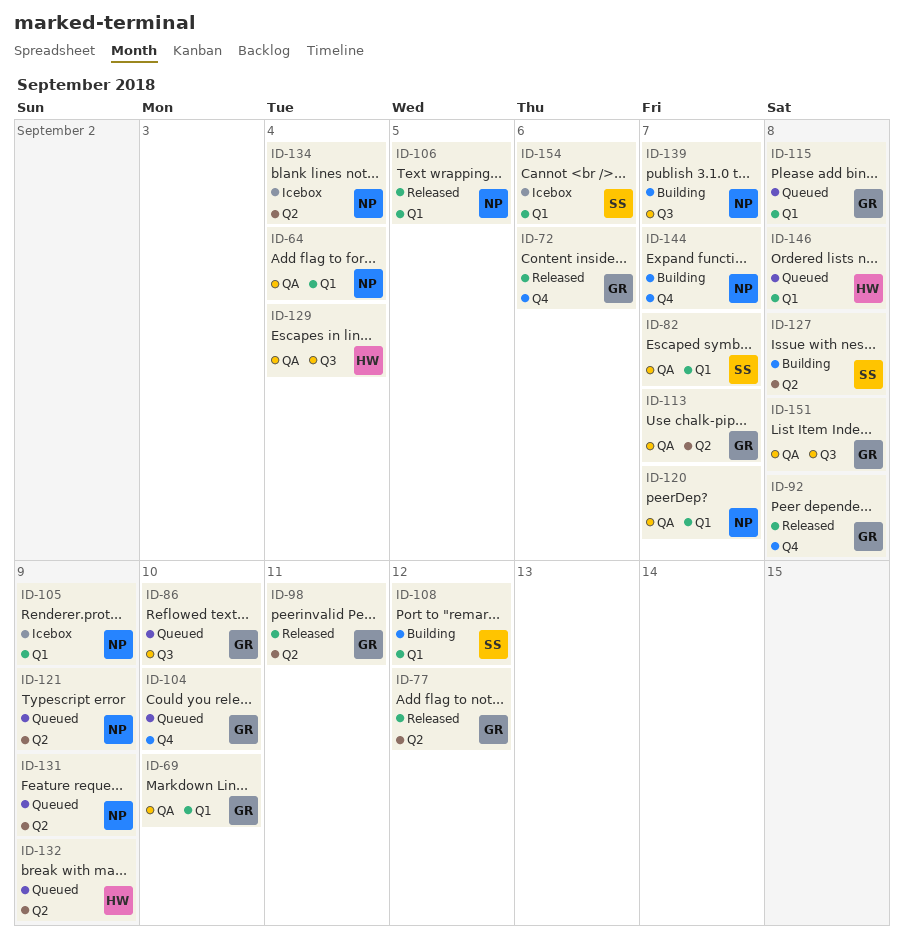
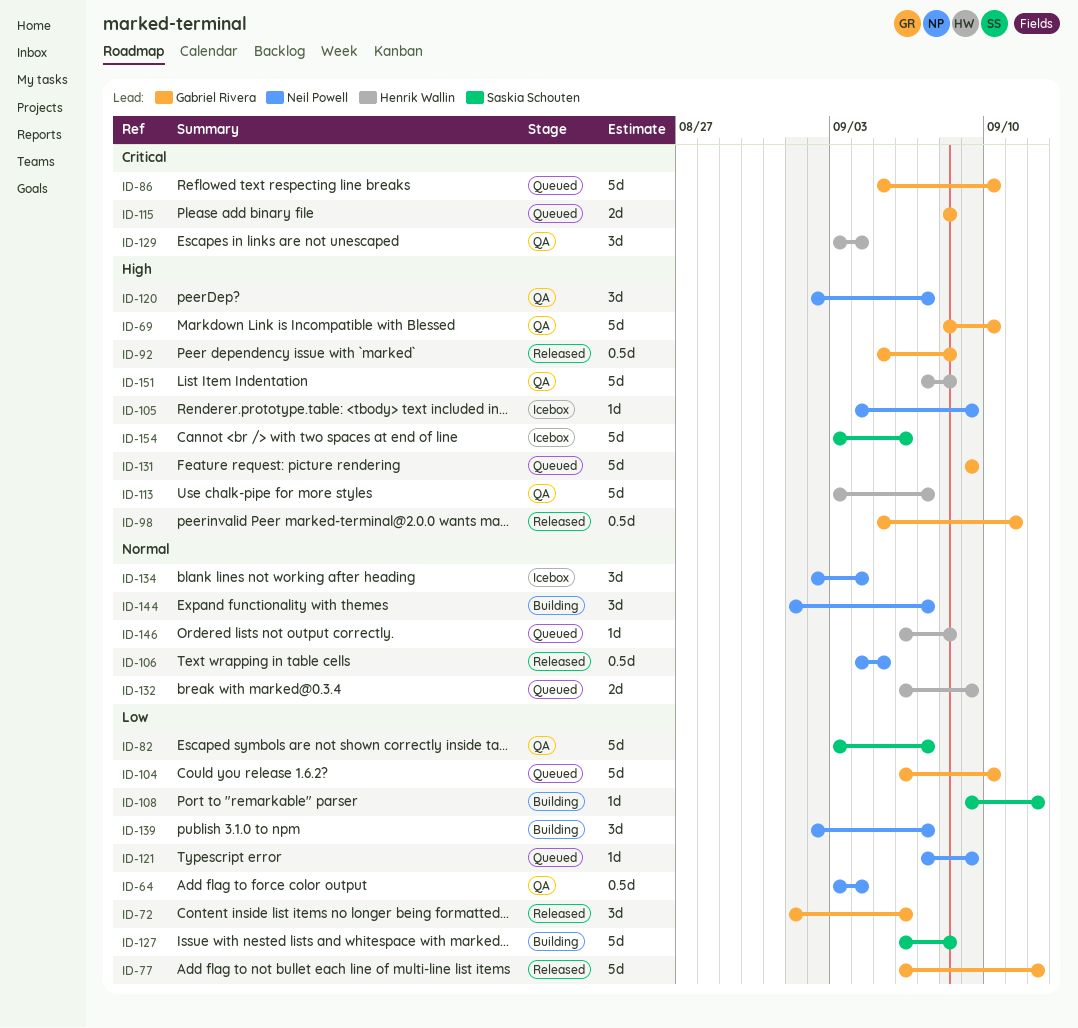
ID-113, owner: Gabriel Rivera -> Henrik Wallin
ID-131, owner: Neil Powell -> Gabriel Rivera
ID-151, owner: Gabriel Rivera -> Henrik Wallin

